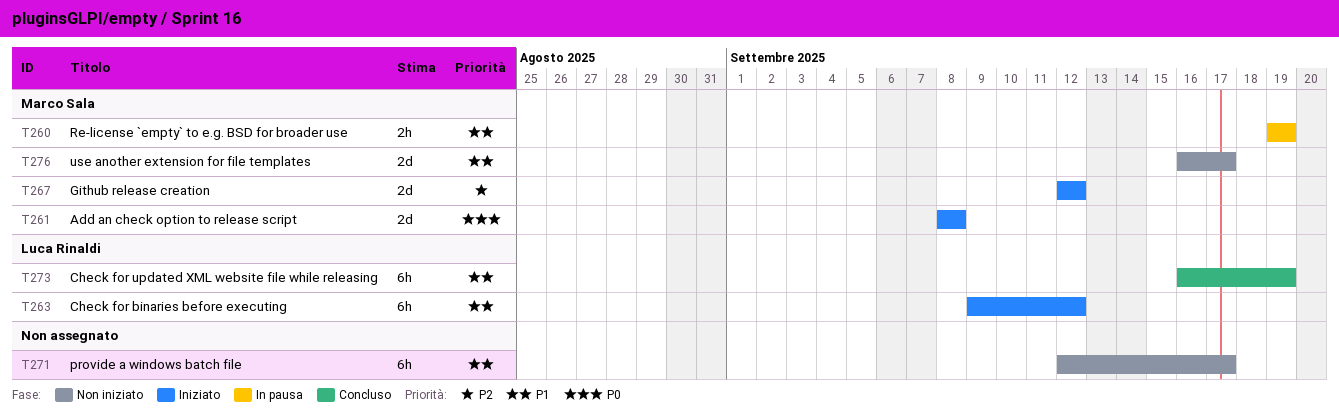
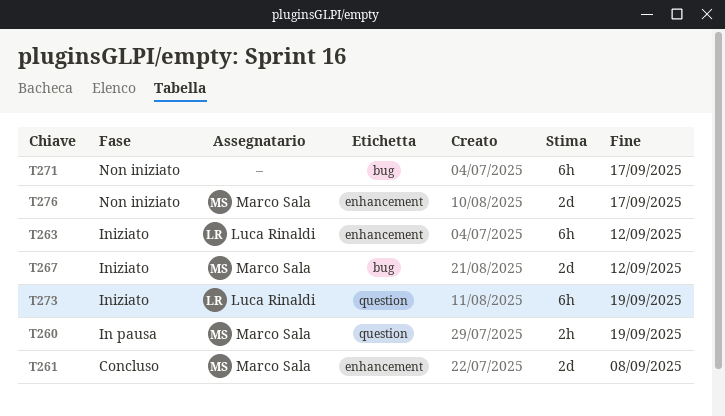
T261, status: Iniziato -> Concluso
T273, status: Concluso -> Iniziato

